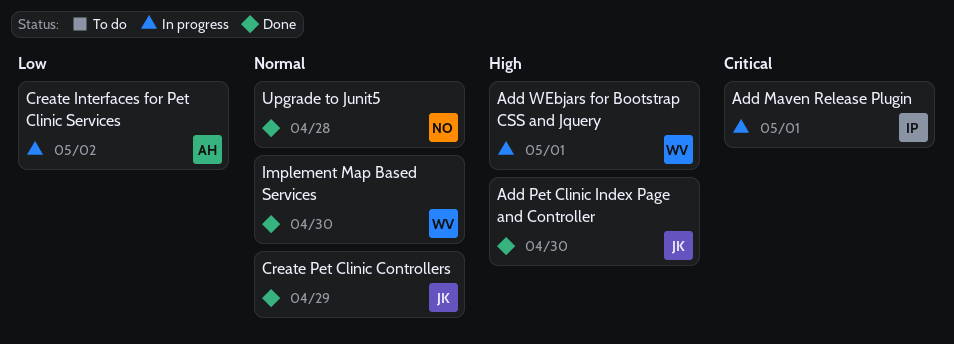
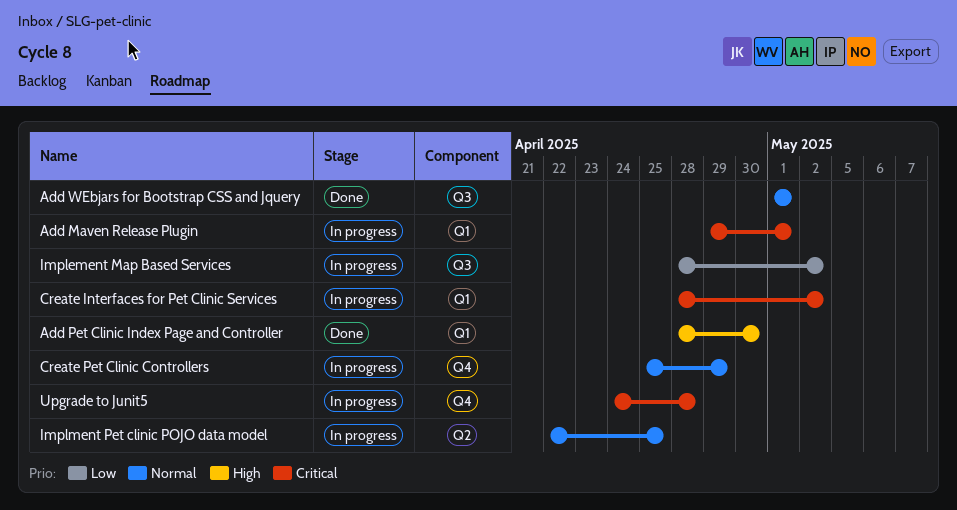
Add WEbjars for Bootstrap CSS and Jquery, status: In progress -> Done
Add WEbjars for Bootstrap CSS and Jquery, priority: High -> Normal
Create Interfaces for Pet Clinic Services, priority: Low -> Critical
Create Pet Clinic Controllers, status: Done -> In progress
Implement Map Based Services, status: Done -> In progress
Implement Map Based Services, priority: Normal -> Low
Implement Map Based Services, due: Apr 30 -> May 2
Implment Pet clinic POJO data model: none -> present
Upgrade to Junit5, status: Done -> In progress
Upgrade to Junit5, priority: Normal -> Critical

